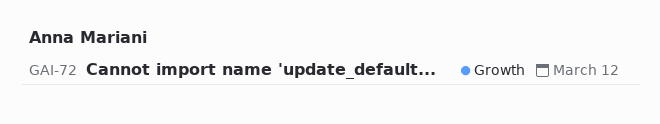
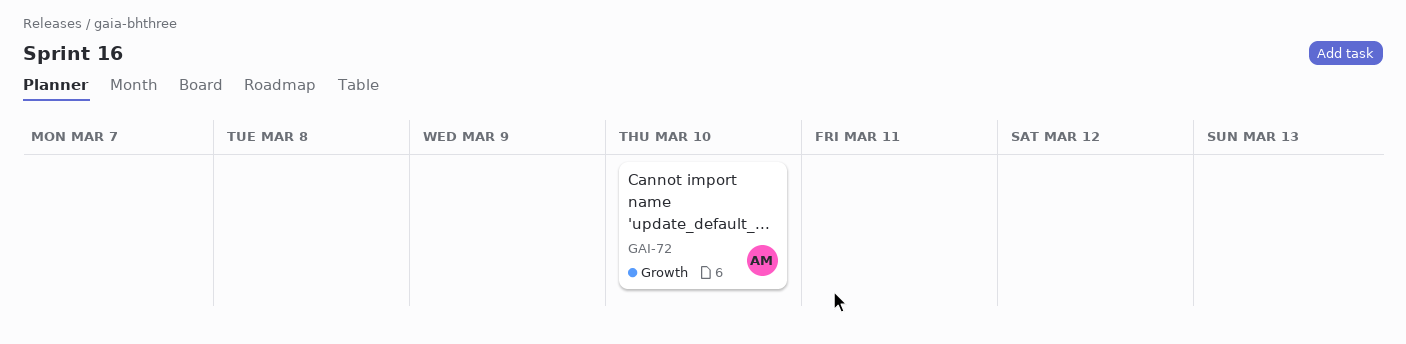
GAI-72, due: Mar 12 -> Mar 10

